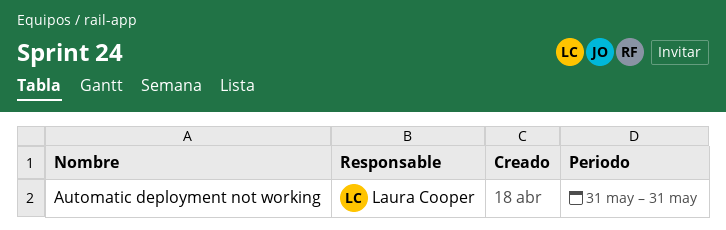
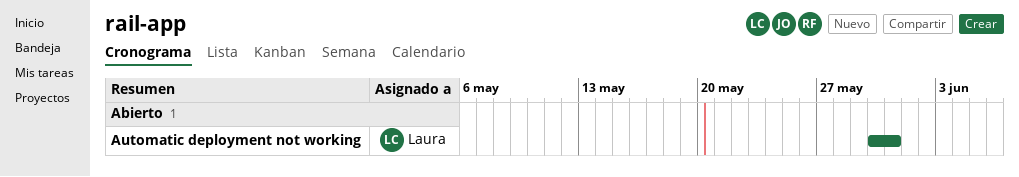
Automatic deployment not working, start: May 31 -> May 30

